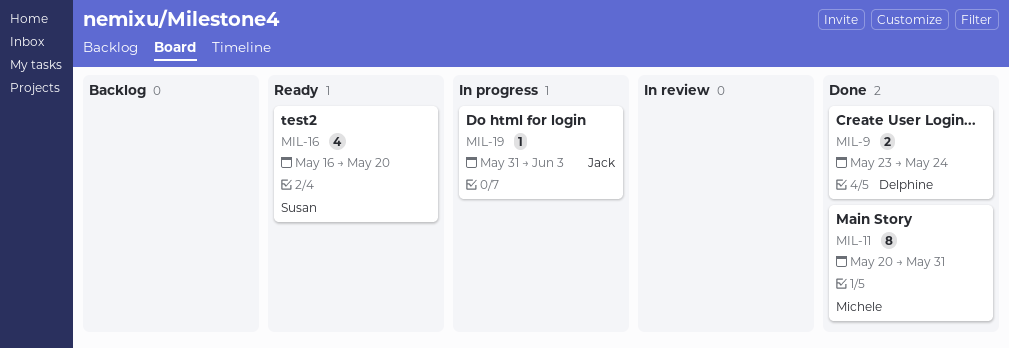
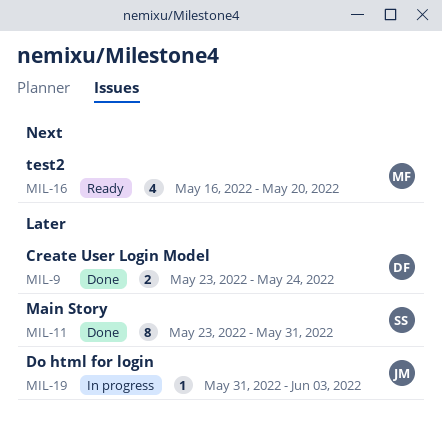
MIL-11, owner: Michele -> Susan
MIL-11, start: May 20 -> May 23
MIL-16, owner: Susan -> Michele

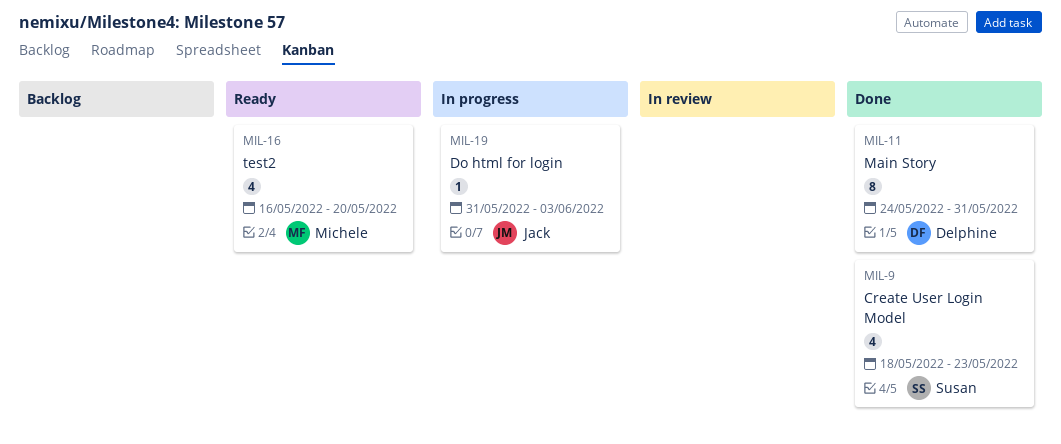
MIL-9, owner: Delphine -> Susan
MIL-9, estimate: 2 -> 4
MIL-9, start: May 23 -> May 18
MIL-9, due: May 24 -> May 23
MIL-11, owner: Susan -> Delphine
MIL-11, start: May 23 -> May 24

